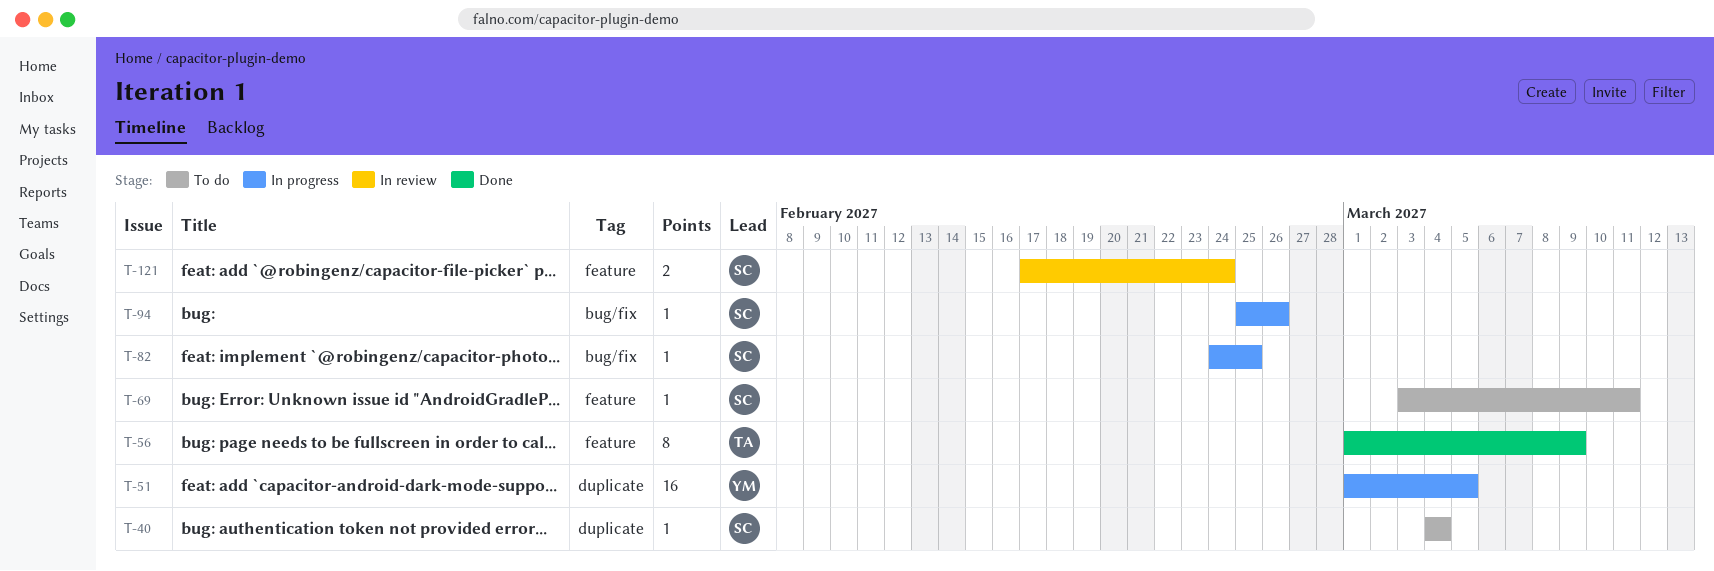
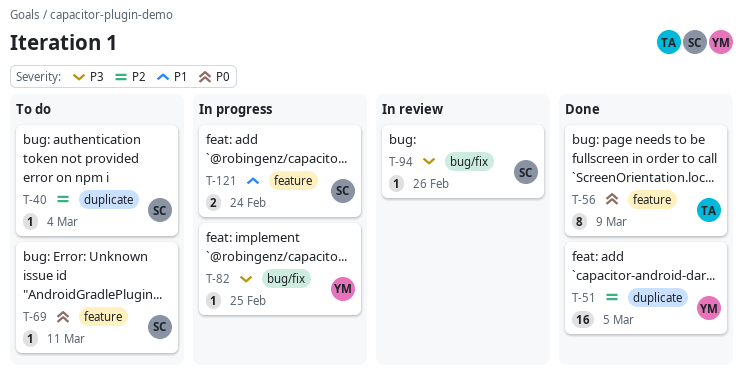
T-51, status: In progress -> Done
T-82, owner: SC -> YM
T-94, status: In progress -> In review
T-121, status: In review -> In progress

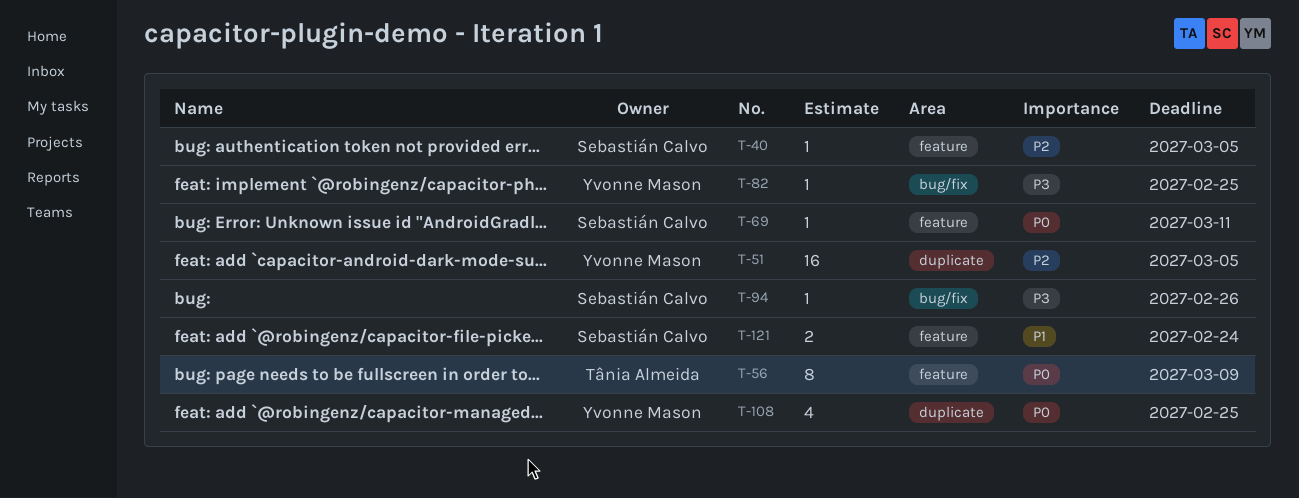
T-40, label: duplicate -> feature
T-40, due: Mar 4 -> Mar 5
T-108: none -> present

